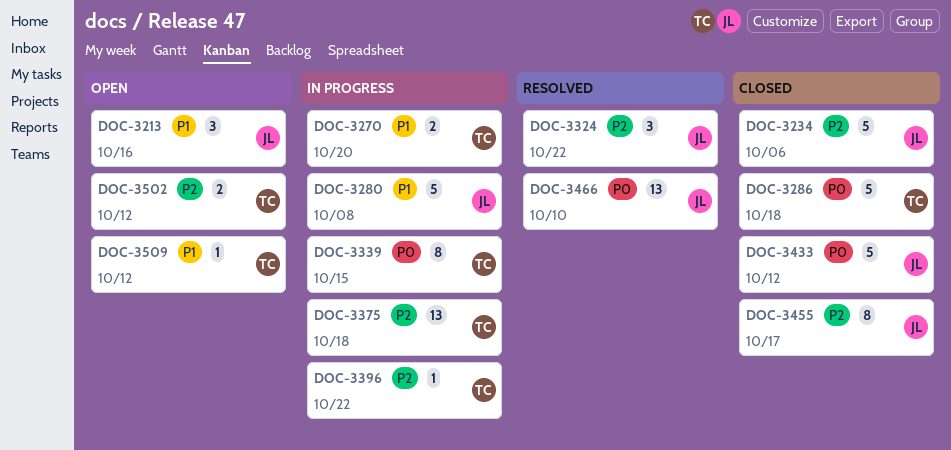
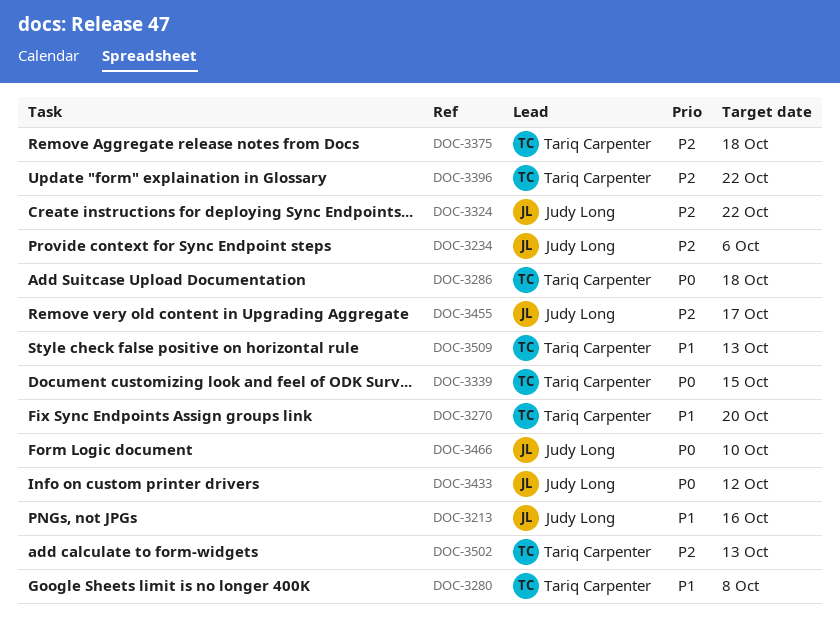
DOC-3280, owner: Judy Long -> Tariq Carpenter
DOC-3502, due: Oct 12 -> Oct 13
DOC-3509, due: Oct 12 -> Oct 13

